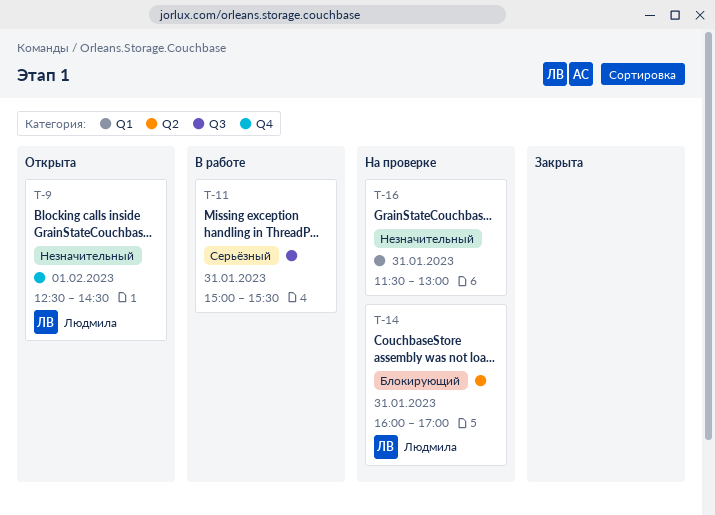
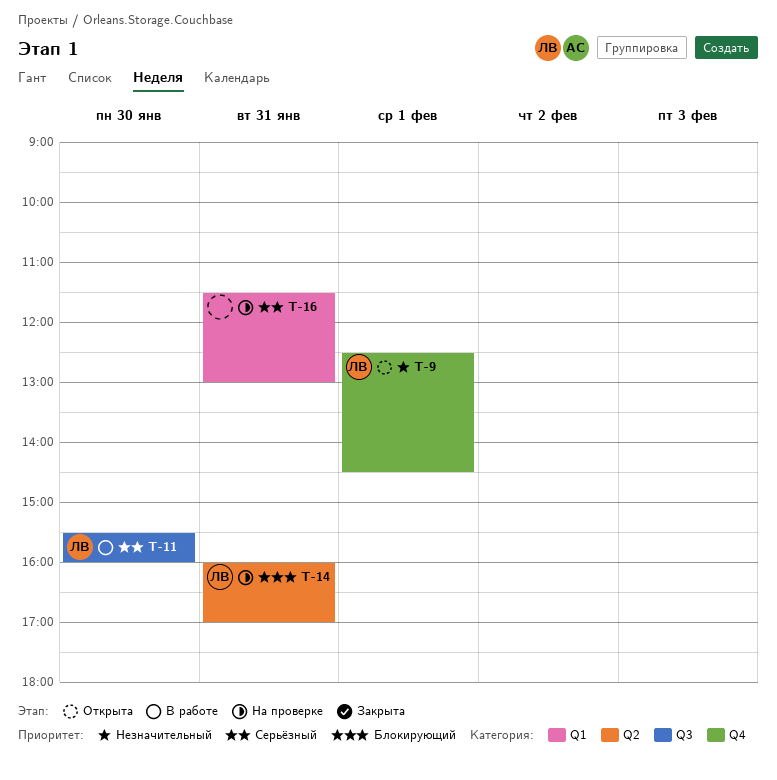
T-11, owner: none -> Людмила
T-11, day: Jan 31 -> Jan 30
T-11, begins: 15:00 -> 15:30
T-11, ends: 15:30 -> 16:00
T-16, priority: Незначительный -> Серьёзный

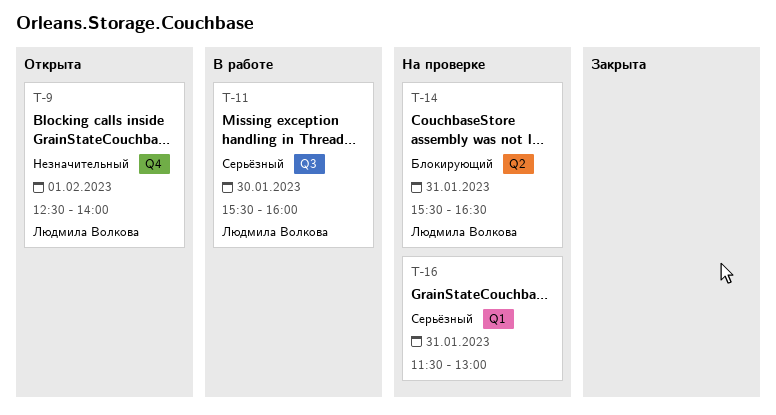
T-9, ends: 14:30 -> 14:00
T-14, begins: 16:00 -> 15:30
T-14, ends: 17:00 -> 16:30

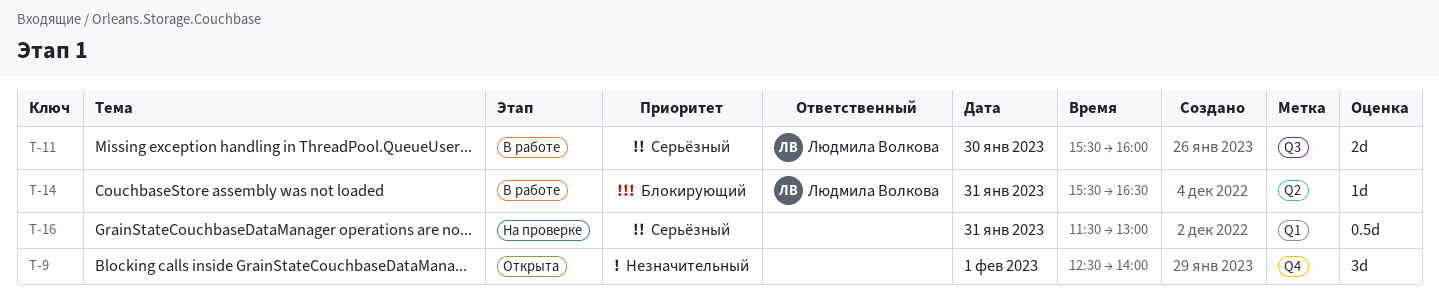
T-9, owner: Людмила Волкова -> none
T-14, status: На проверке -> В работе

